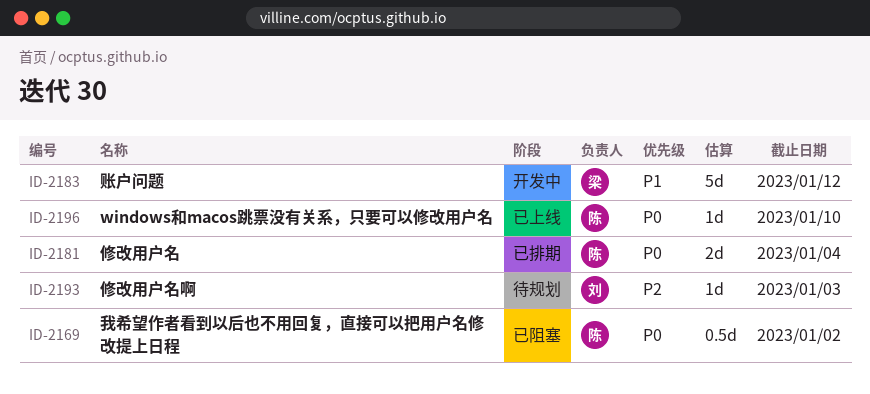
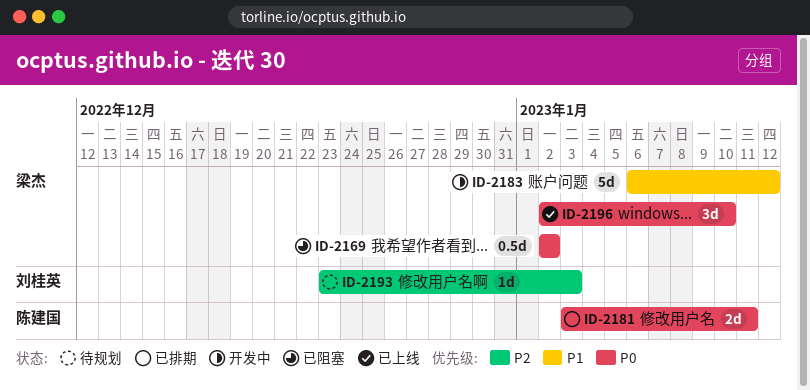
ID-2169, owner: 陈建国 -> 梁杰
ID-2181, due: Jan 4 -> Jan 11
ID-2196, owner: 陈建国 -> 梁杰
ID-2196, estimate: 1d -> 3d

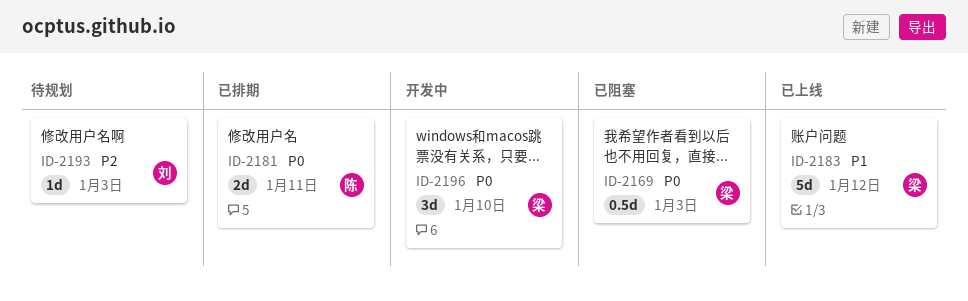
ID-2169, due: Jan 2 -> Jan 3
ID-2183, status: 开发中 -> 已上线
ID-2196, status: 已上线 -> 开发中

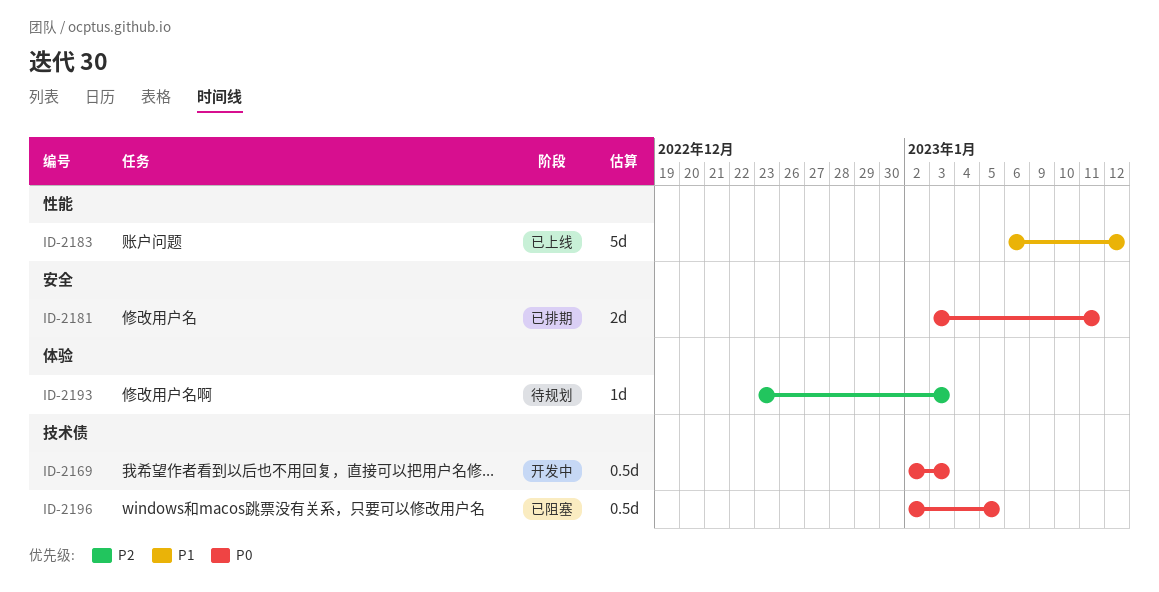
ID-2169, status: 已阻塞 -> 开发中
ID-2196, status: 开发中 -> 已阻塞
ID-2196, estimate: 3d -> 0.5d
ID-2196, due: Jan 10 -> Jan 5

